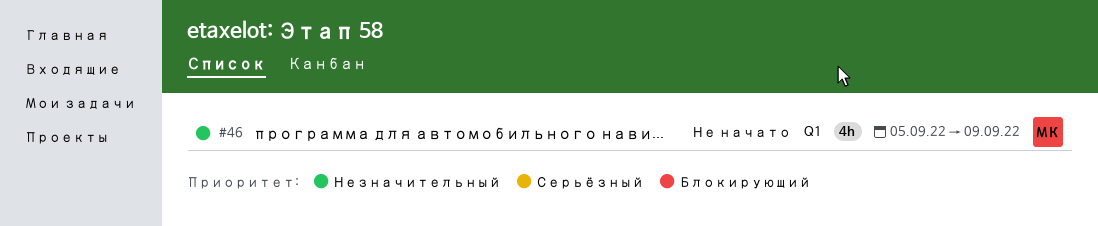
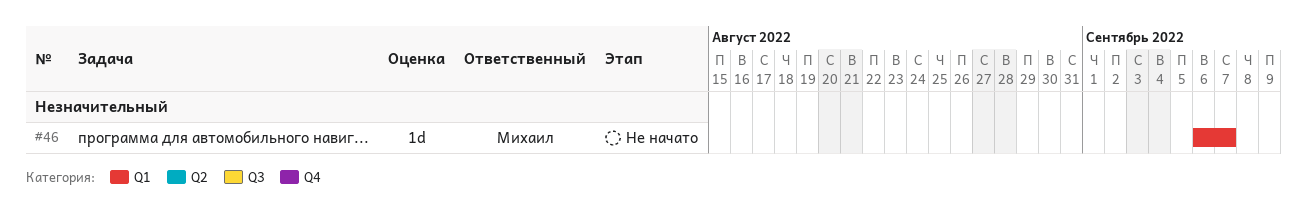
#46, estimate: 4h -> 1d
#46, start: Sep 5 -> Sep 6
#46, due: Sep 9 -> Sep 7

